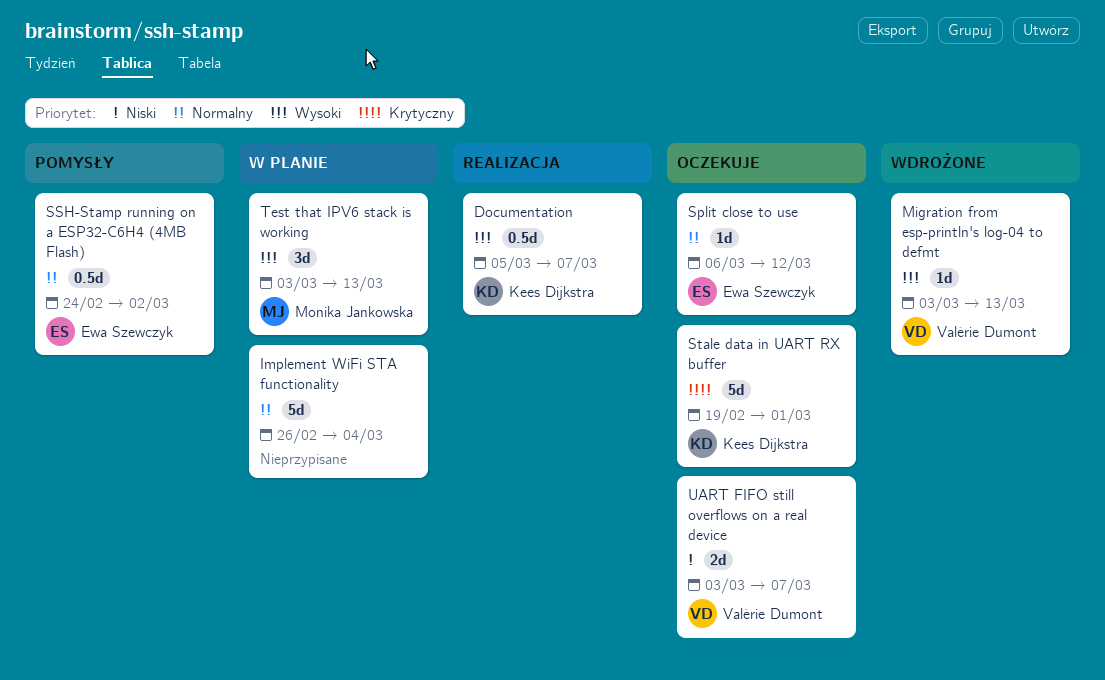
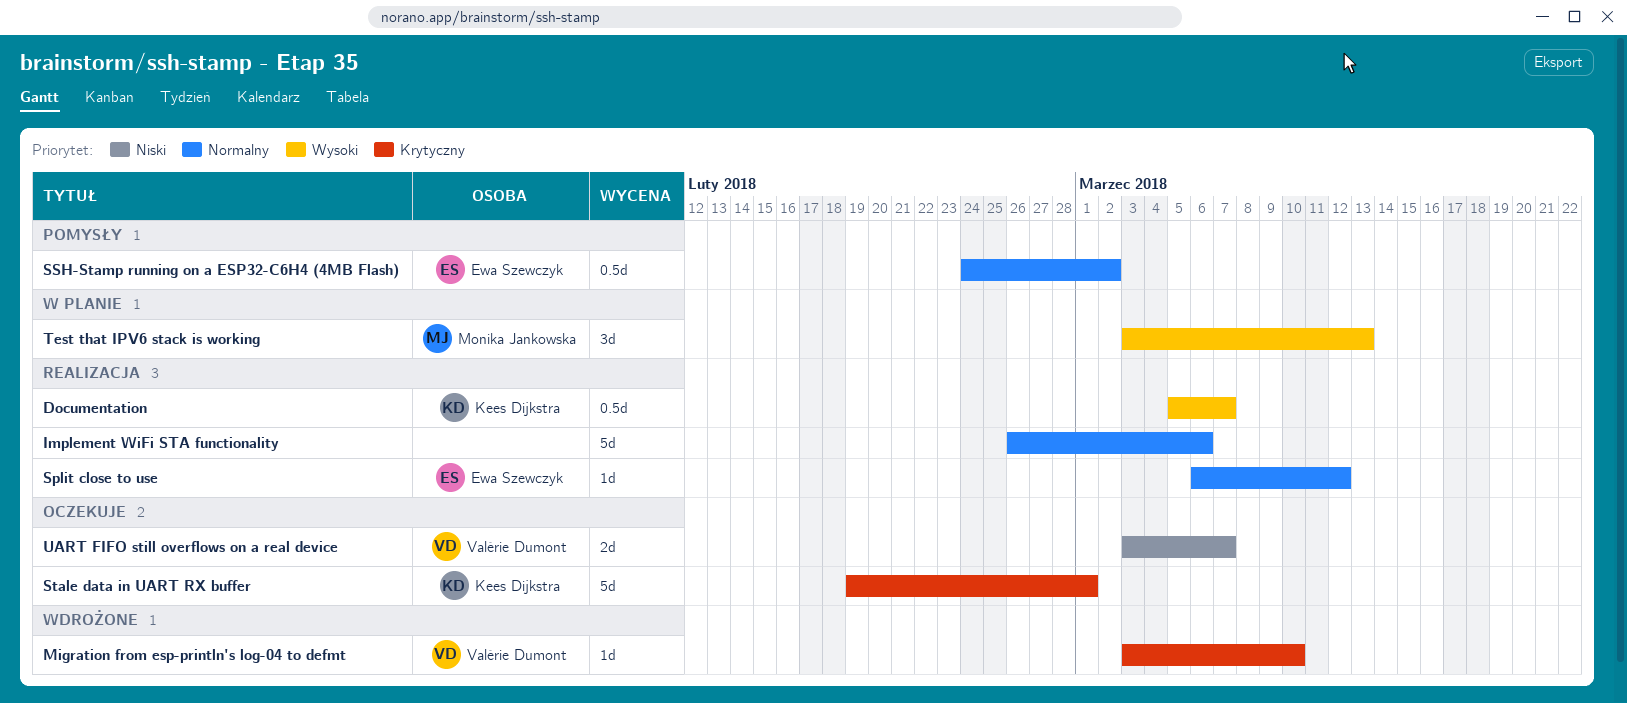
Implement WiFi STA functionality, status: W planie -> Realizacja
Implement WiFi STA functionality, due: Mar 4 -> Mar 6
Migration from esp-println's log-04 to defmt, priority: Wysoki -> Krytyczny
Migration from esp-println's log-04 to defmt, due: Mar 13 -> Mar 10
Split close to use, status: Oczekuje -> Realizacja

